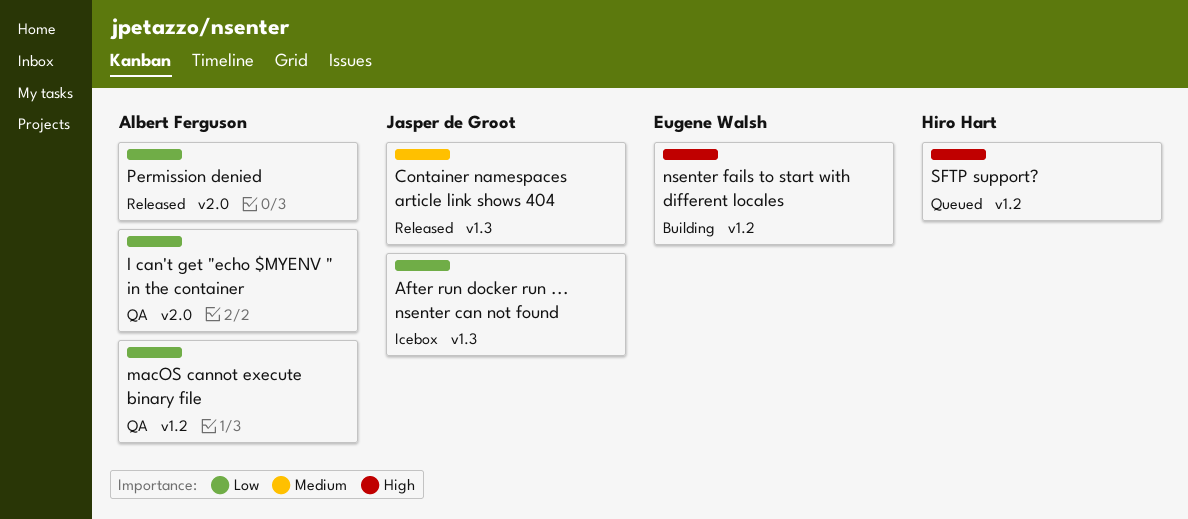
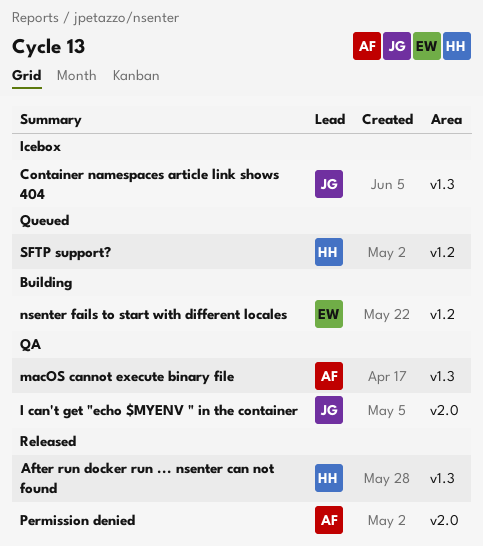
After run docker run ... nsenter can not found, status: Icebox -> Released
After run docker run ... nsenter can not found, owner: Jasper de Groot -> Hiro Hart
Container namespaces article link shows 404, status: Released -> Icebox
I can't get "echo $MYENV " in the container, owner: Albert Ferguson -> Jasper de Groot
macOS cannot execute binary file, label: v1.2 -> v1.3

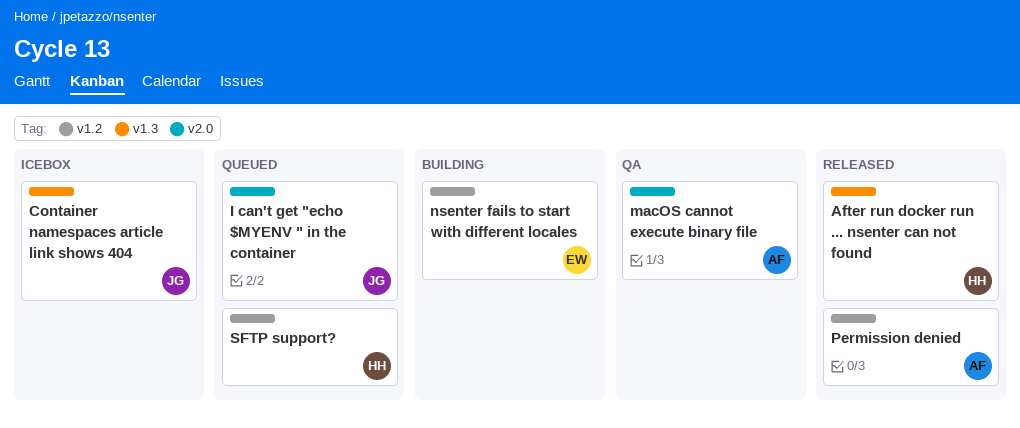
I can't get "echo $MYENV " in the container, status: QA -> Queued
macOS cannot execute binary file, label: v1.3 -> v2.0
Permission denied, label: v2.0 -> v1.2

